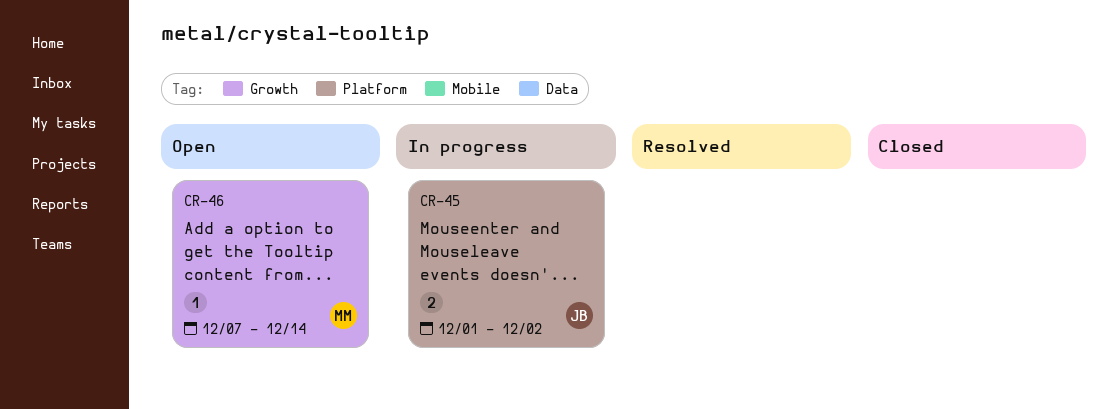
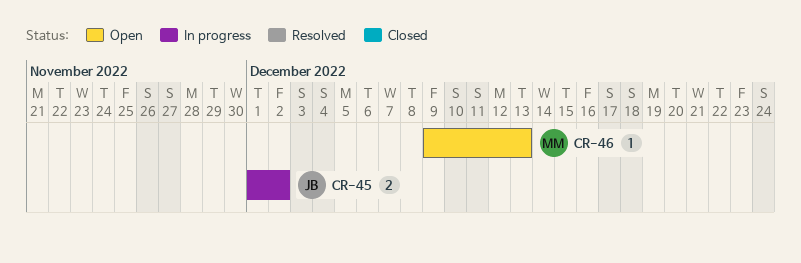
CR-46, start: Dec 7 -> Dec 9
CR-46, due: Dec 14 -> Dec 13

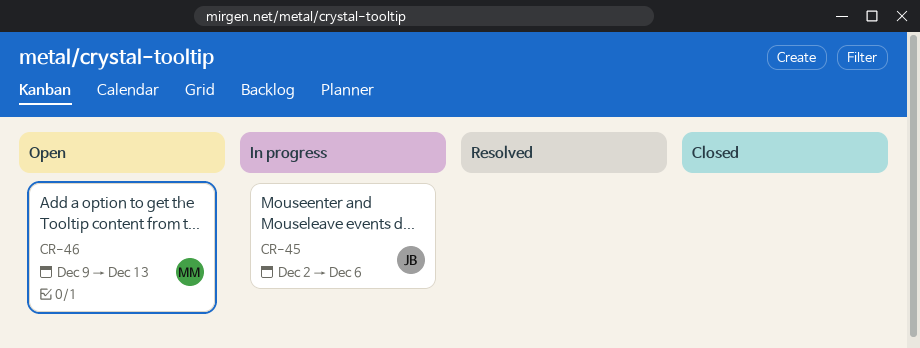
CR-45, start: Dec 1 -> Dec 2
CR-45, due: Dec 2 -> Dec 6

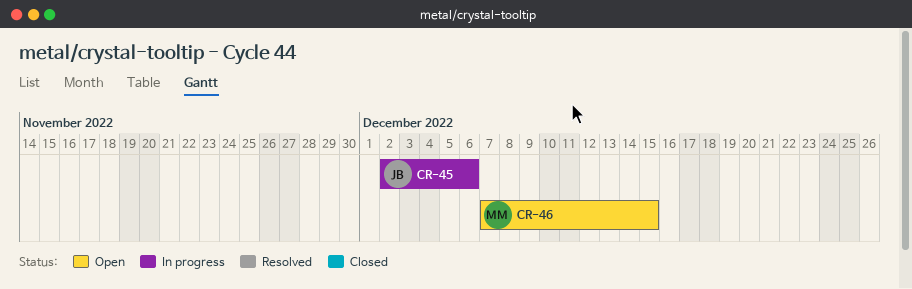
CR-46, start: Dec 9 -> Dec 7
CR-46, due: Dec 13 -> Dec 15

